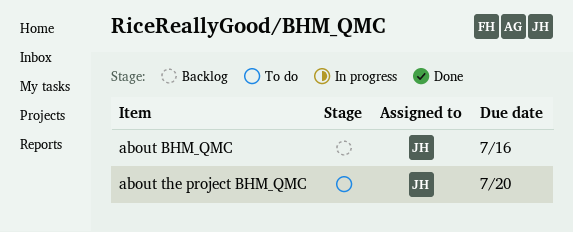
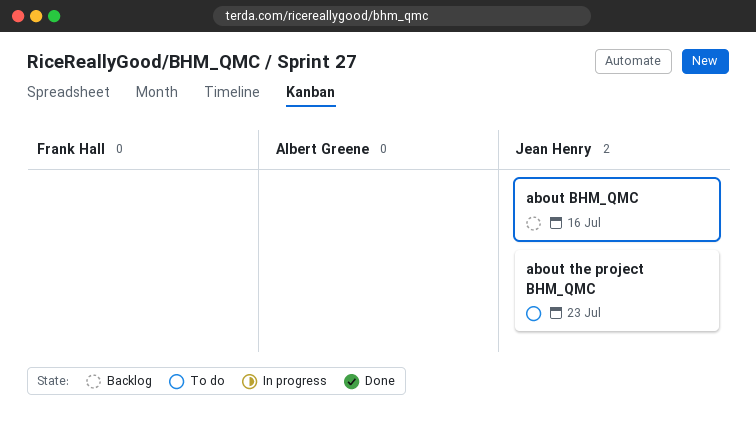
about the project BHM_QMC, due: Jul 20 -> Jul 23

